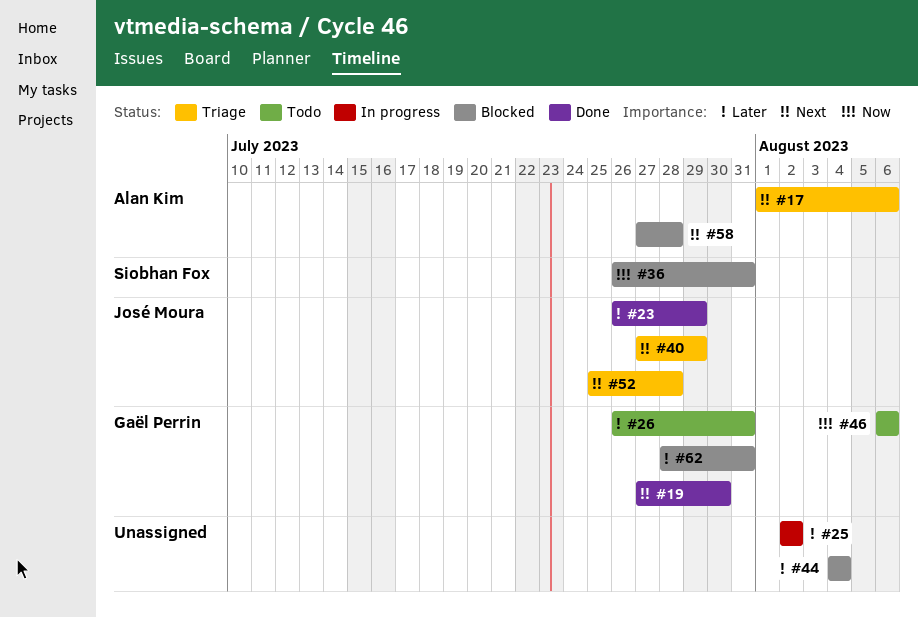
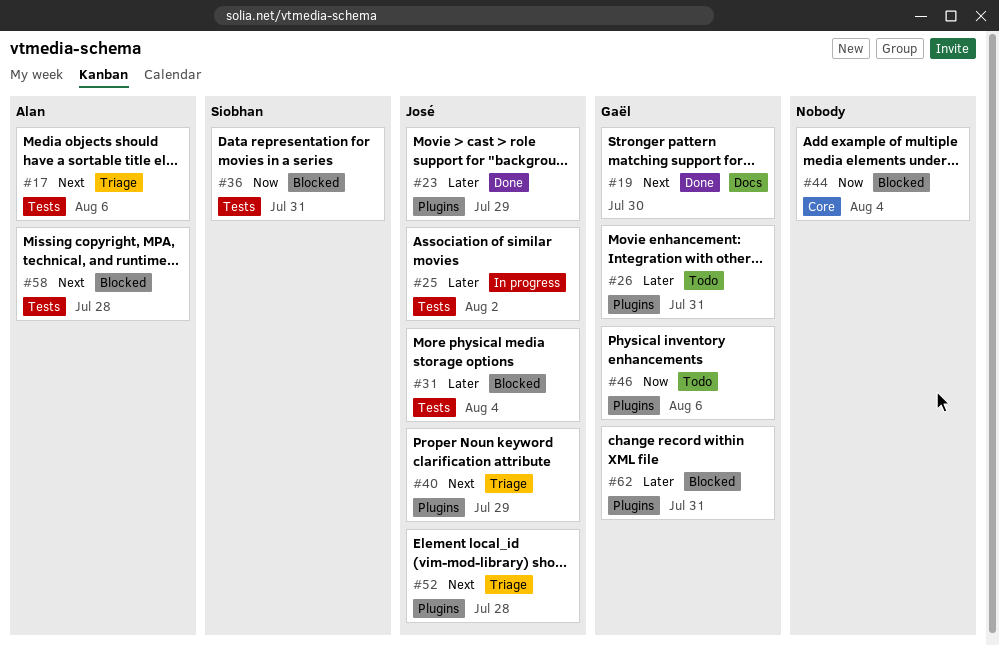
#25, owner: none -> José Moura
#31: none -> present
#44, priority: Later -> Now

